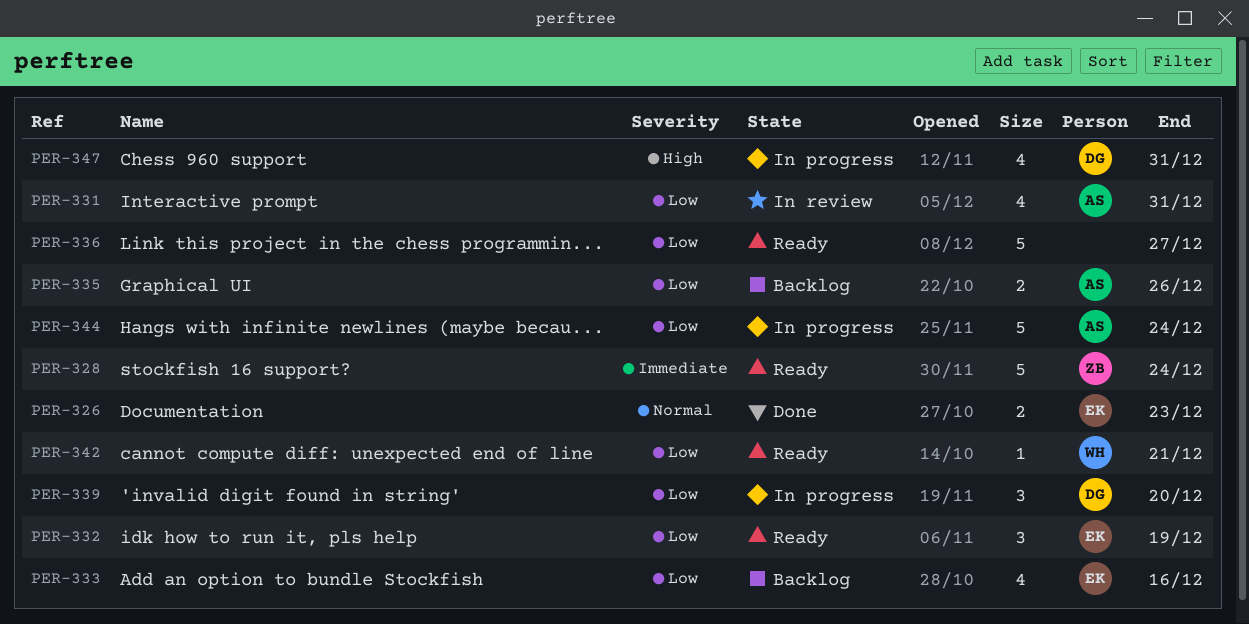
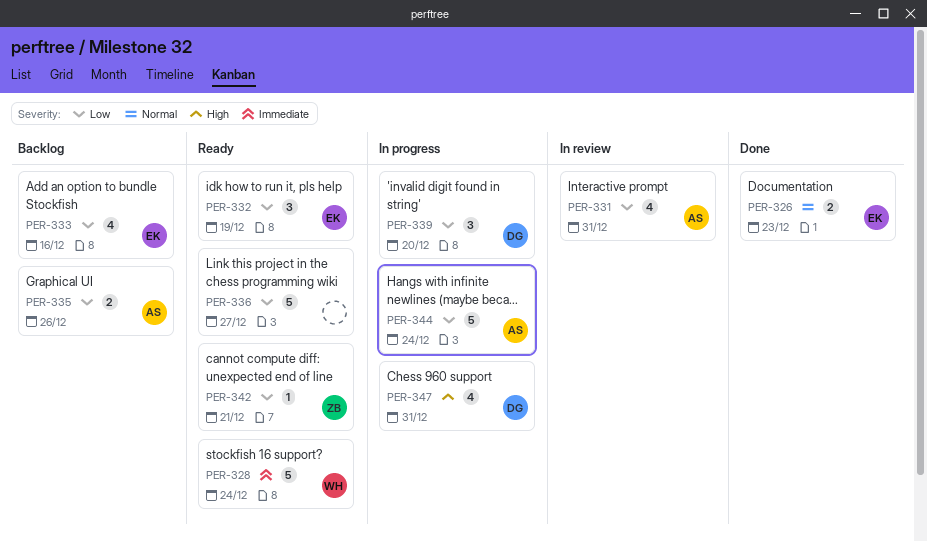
PER-328, owner: ZB -> WH
PER-342, owner: WH -> ZB

